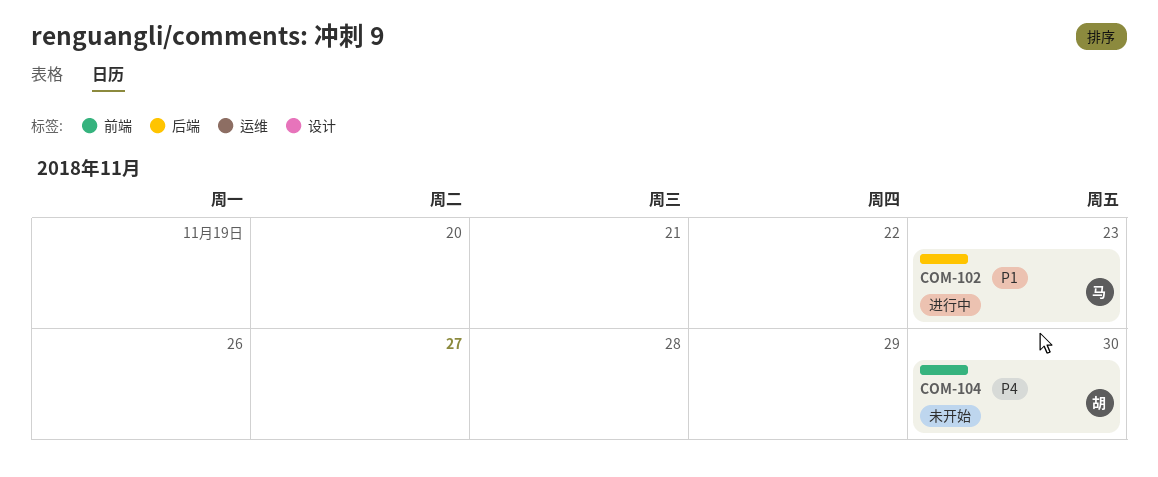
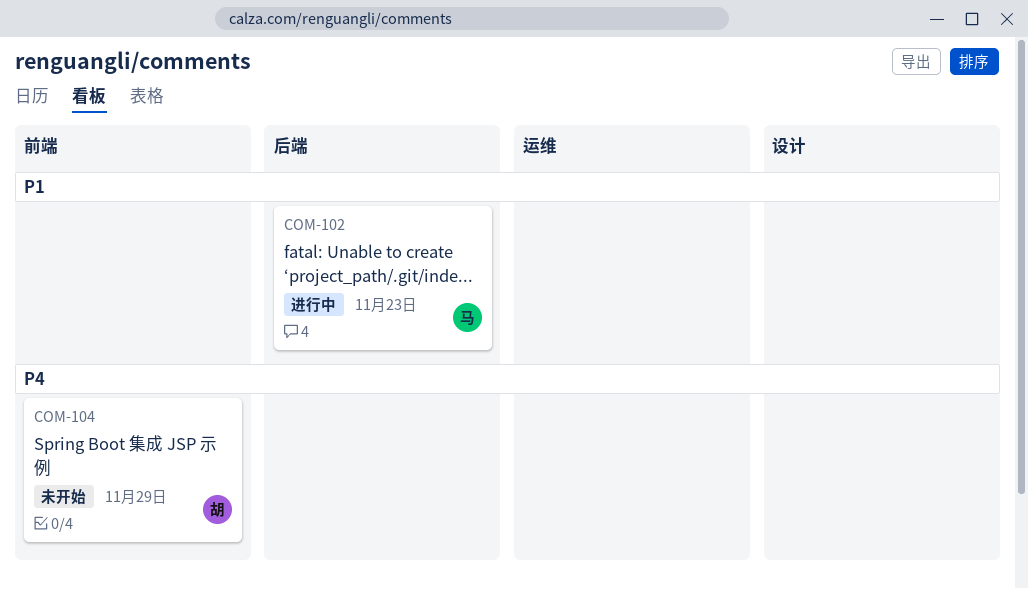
COM-104, due: Nov 30 -> Nov 29

